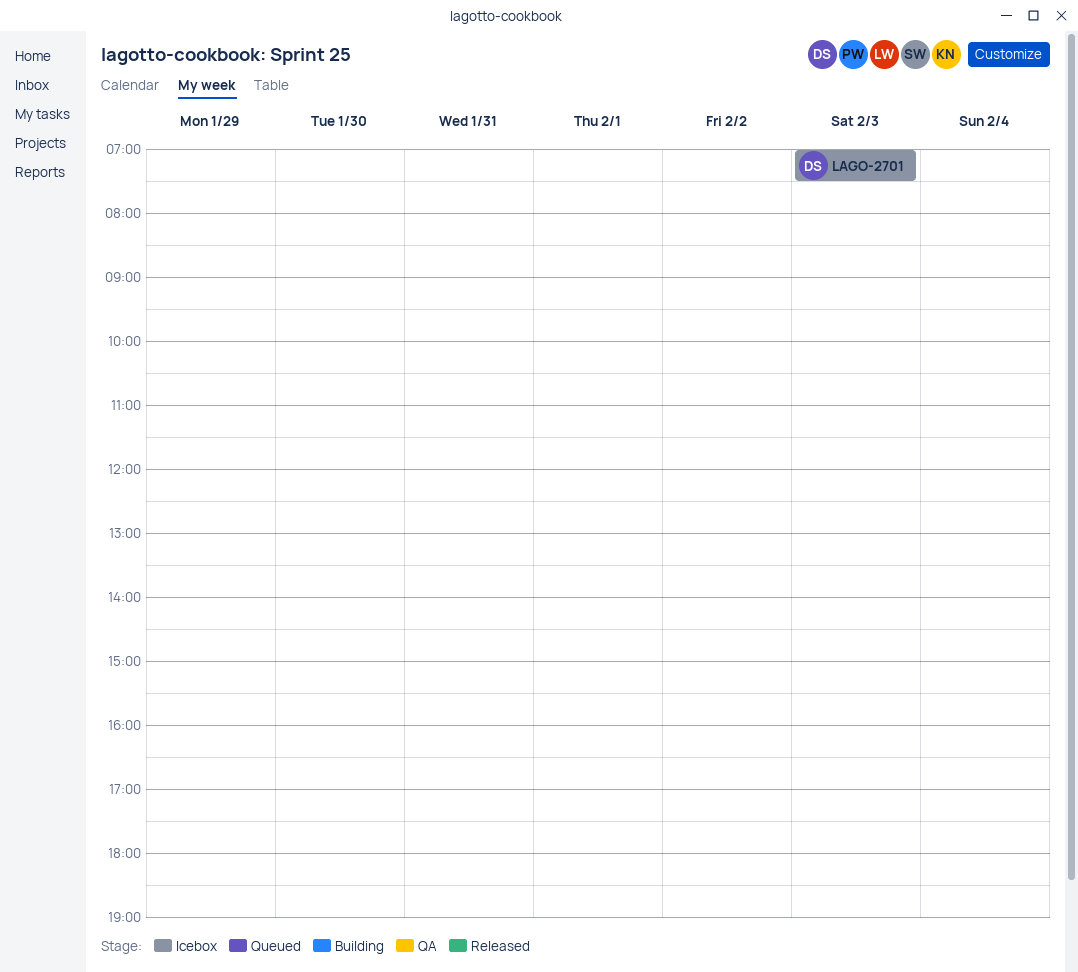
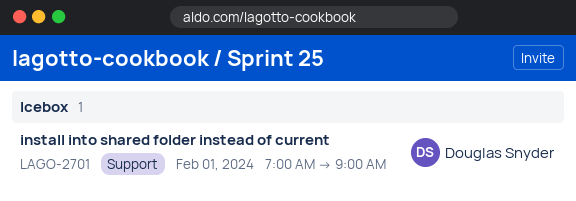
LAGO-2701, day: Feb 3 -> Feb 1
LAGO-2701, ends: 07:30 -> 09:00

